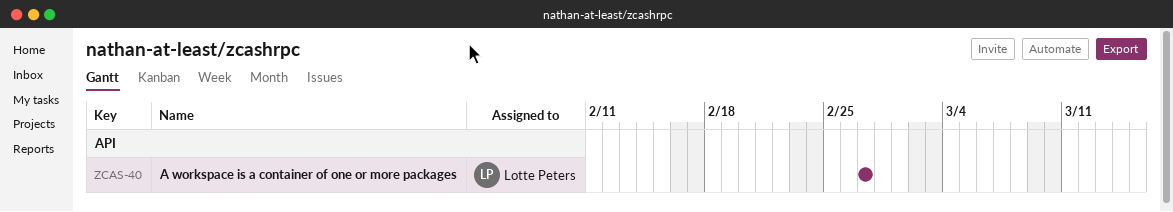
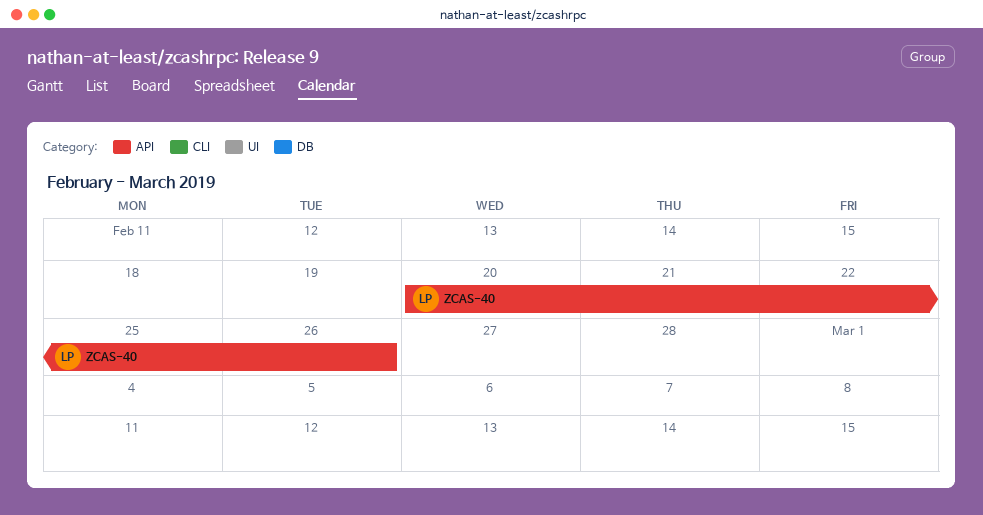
ZCAS-40, start: Feb 27 -> Feb 20
ZCAS-40, due: Feb 27 -> Feb 26

